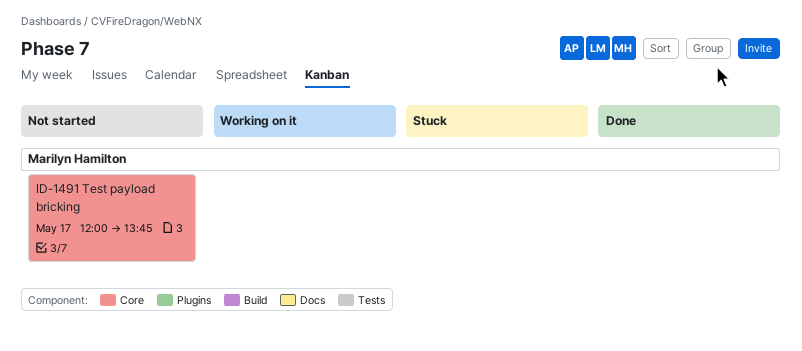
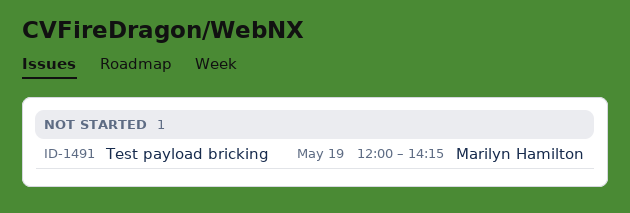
ID-1491, day: May 17 -> May 19
ID-1491, ends: 13:45 -> 14:15

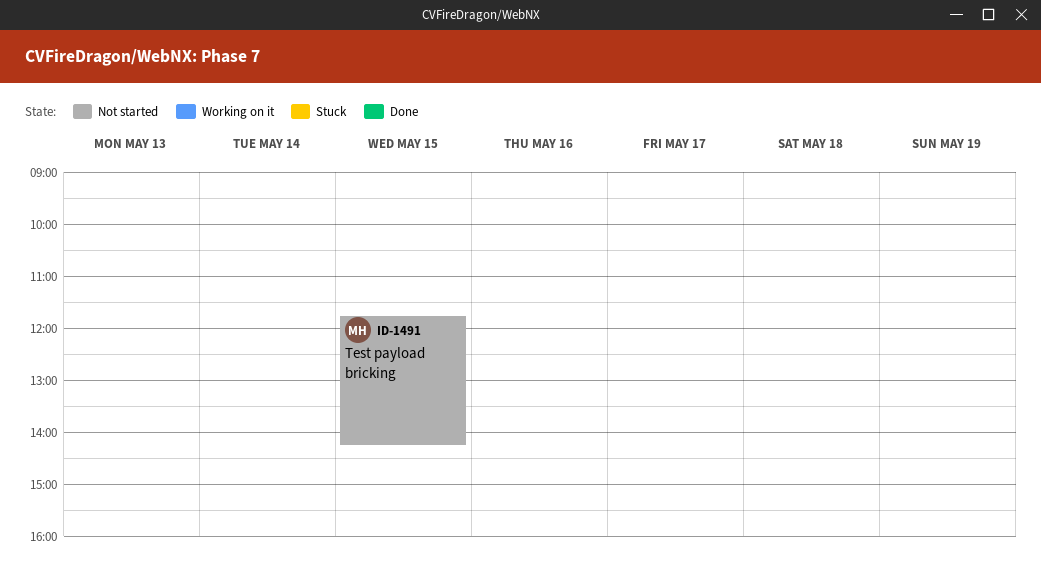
ID-1491, day: May 19 -> May 15
ID-1491, begins: 12:00 -> 11:45

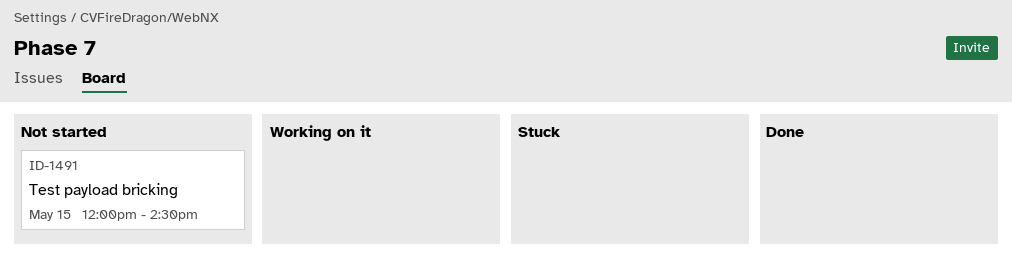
ID-1491, begins: 11:45 -> 12:00
ID-1491, ends: 14:15 -> 14:30

